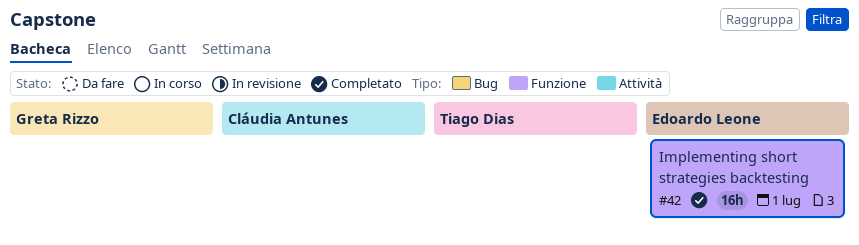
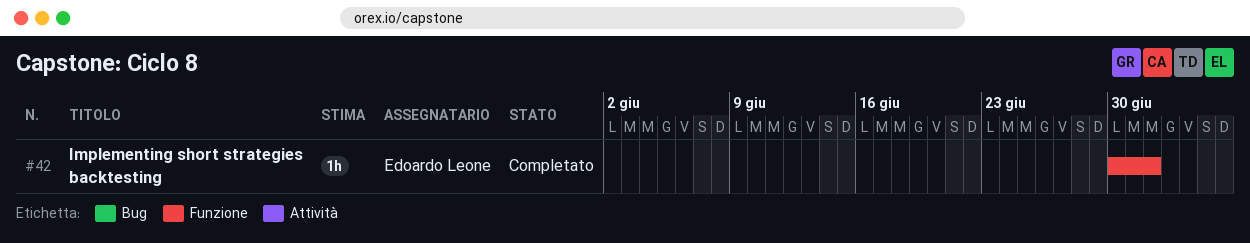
#42, estimate: 16h -> 1h
#42, due: Jul 1 -> Jul 2

